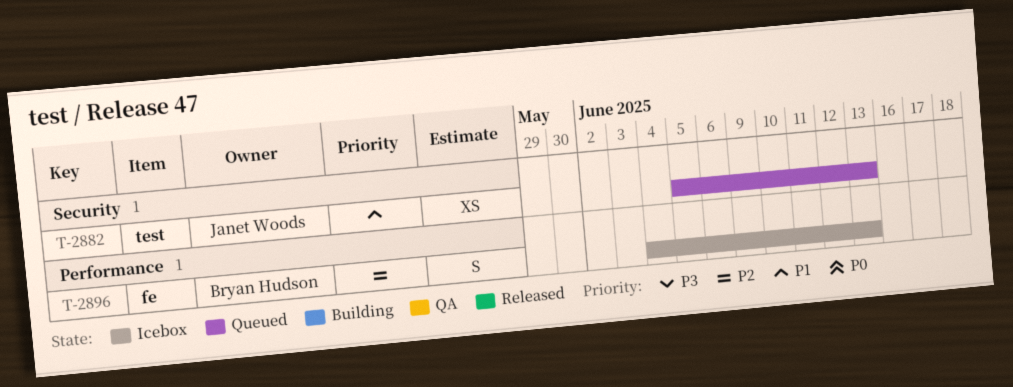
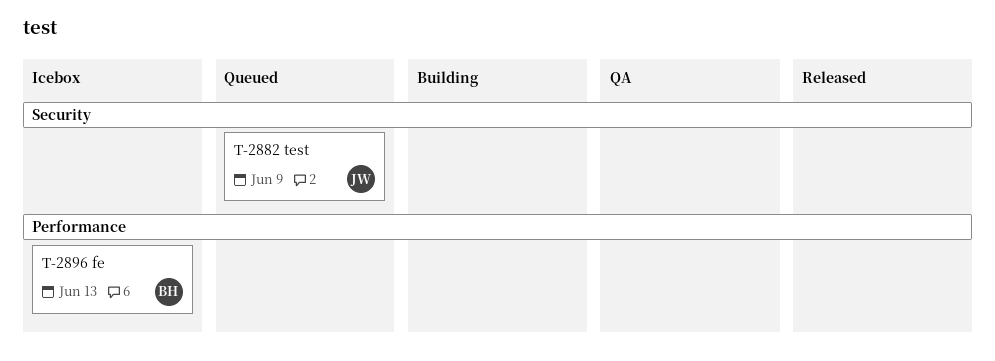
T-2882, due: Jun 13 -> Jun 9

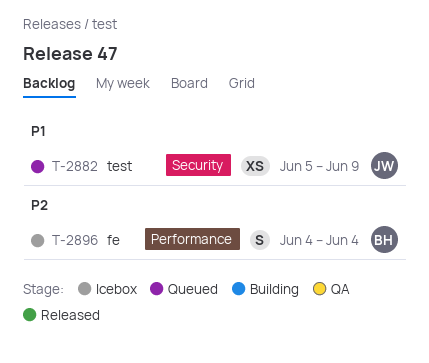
T-2896, due: Jun 13 -> Jun 4

